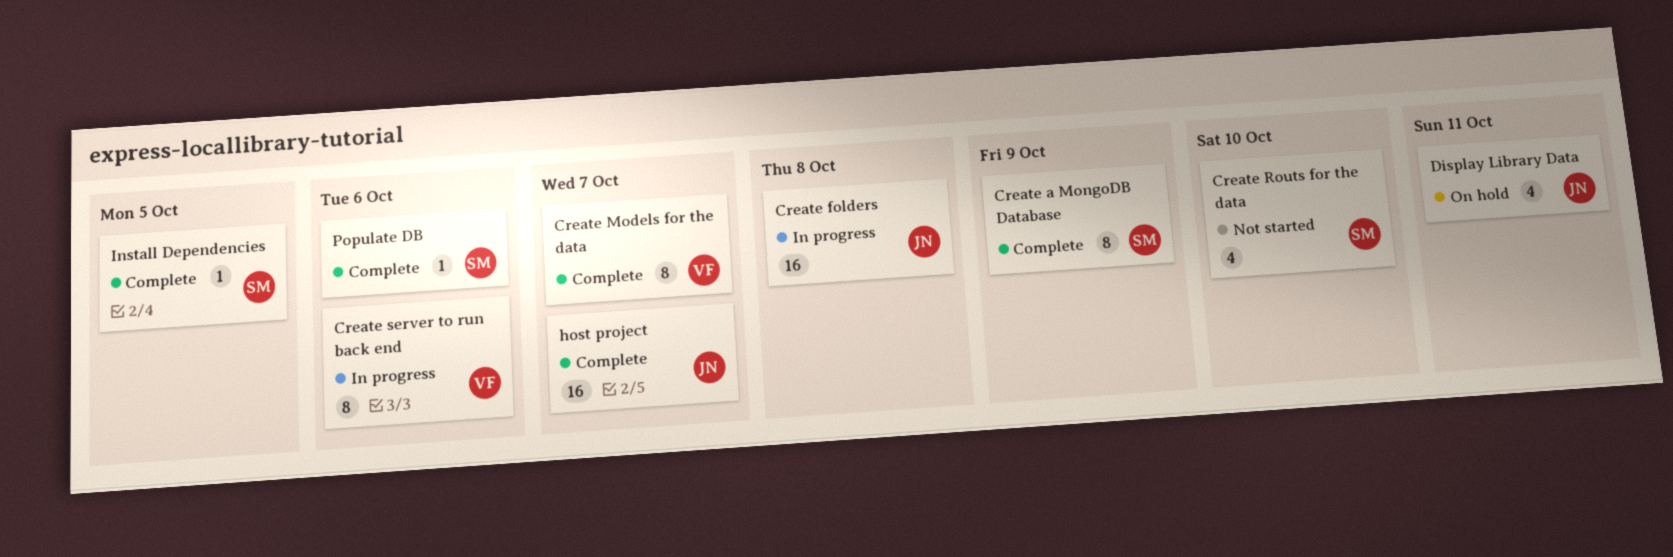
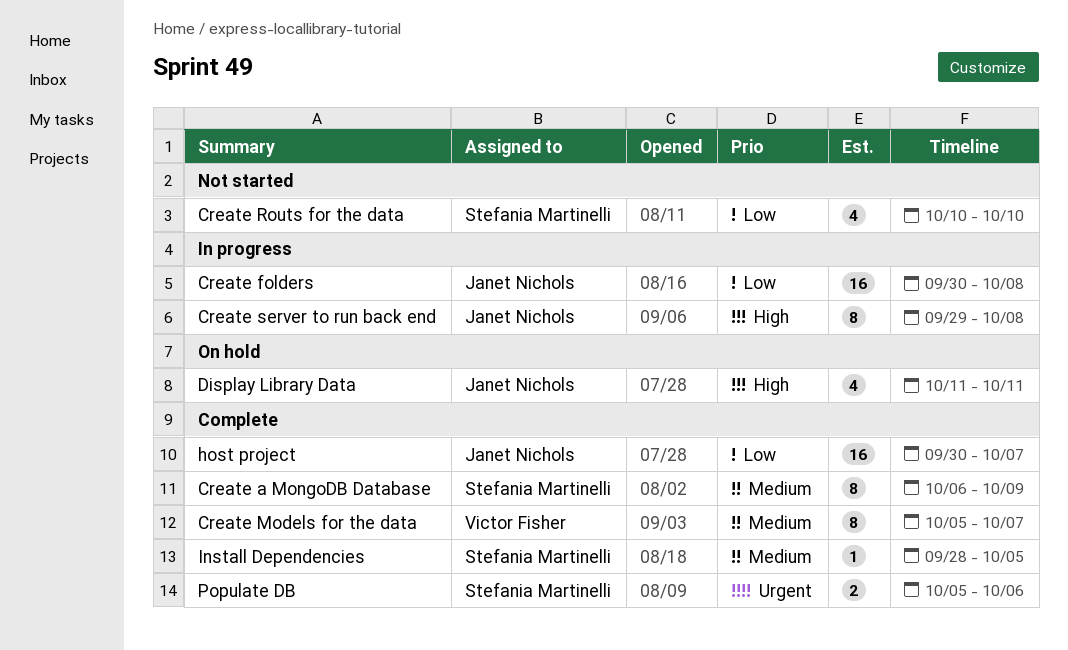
Create server to run back end, owner: Victor Fisher -> Janet Nichols
Create server to run back end, due: Oct 6 -> Oct 8
Populate DB, estimate: 1 -> 2

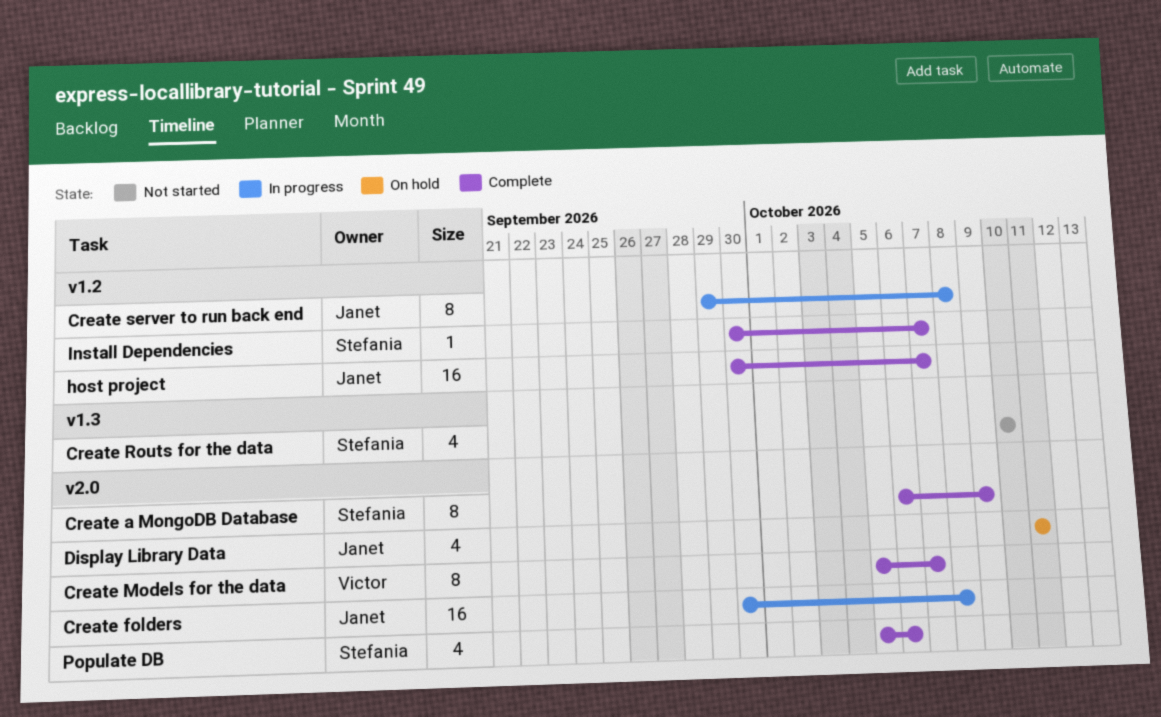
Install Dependencies, start: Sep 28 -> Sep 30
Install Dependencies, due: Oct 5 -> Oct 7
Populate DB, estimate: 2 -> 4

